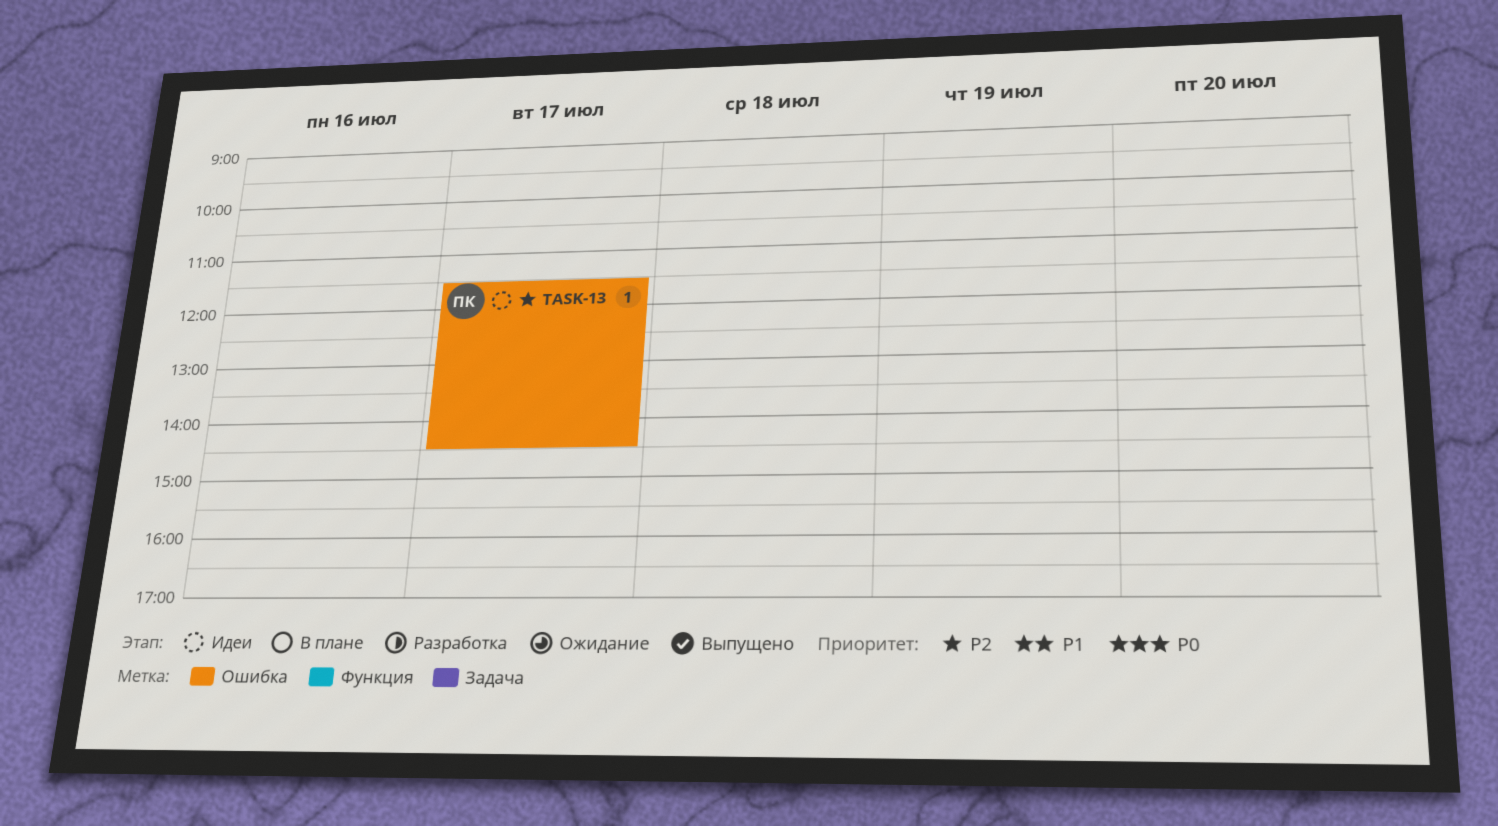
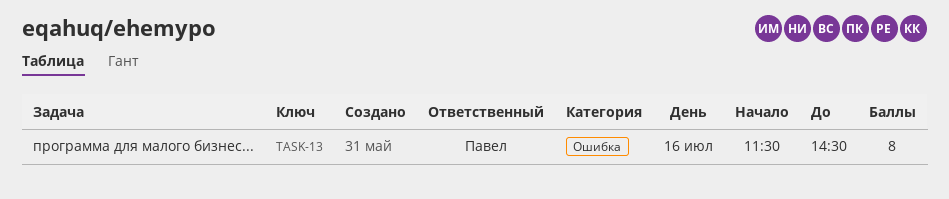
TASK-13, estimate: 1 -> 8
TASK-13, day: Jul 17 -> Jul 16

